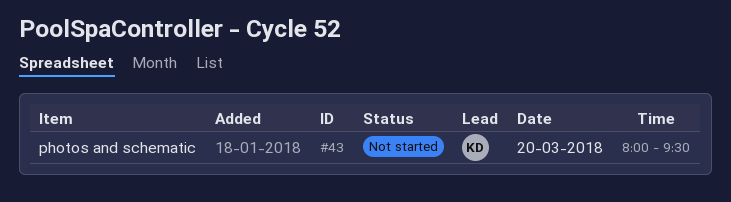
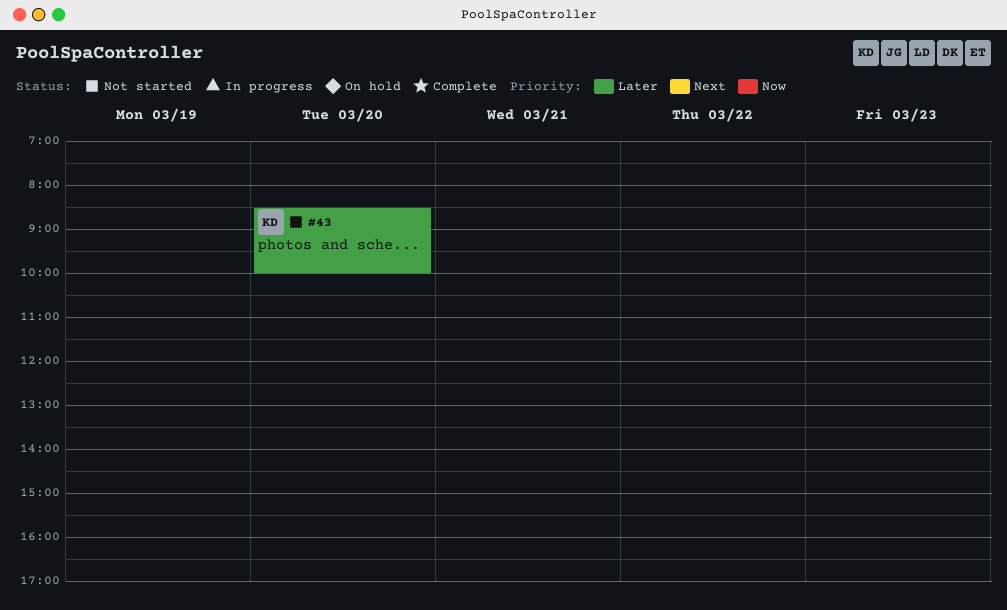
#43, begins: 08:00 -> 08:30
#43, ends: 09:30 -> 10:00

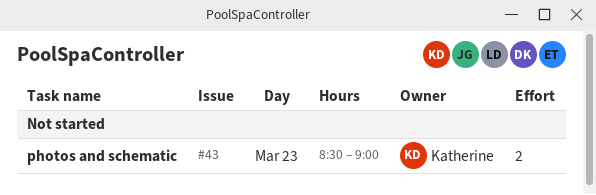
#43, day: Mar 20 -> Mar 23
#43, ends: 10:00 -> 09:00

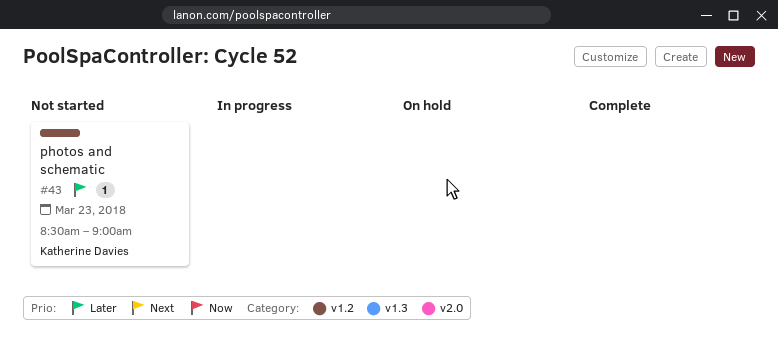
#43, estimate: 2 -> 1

